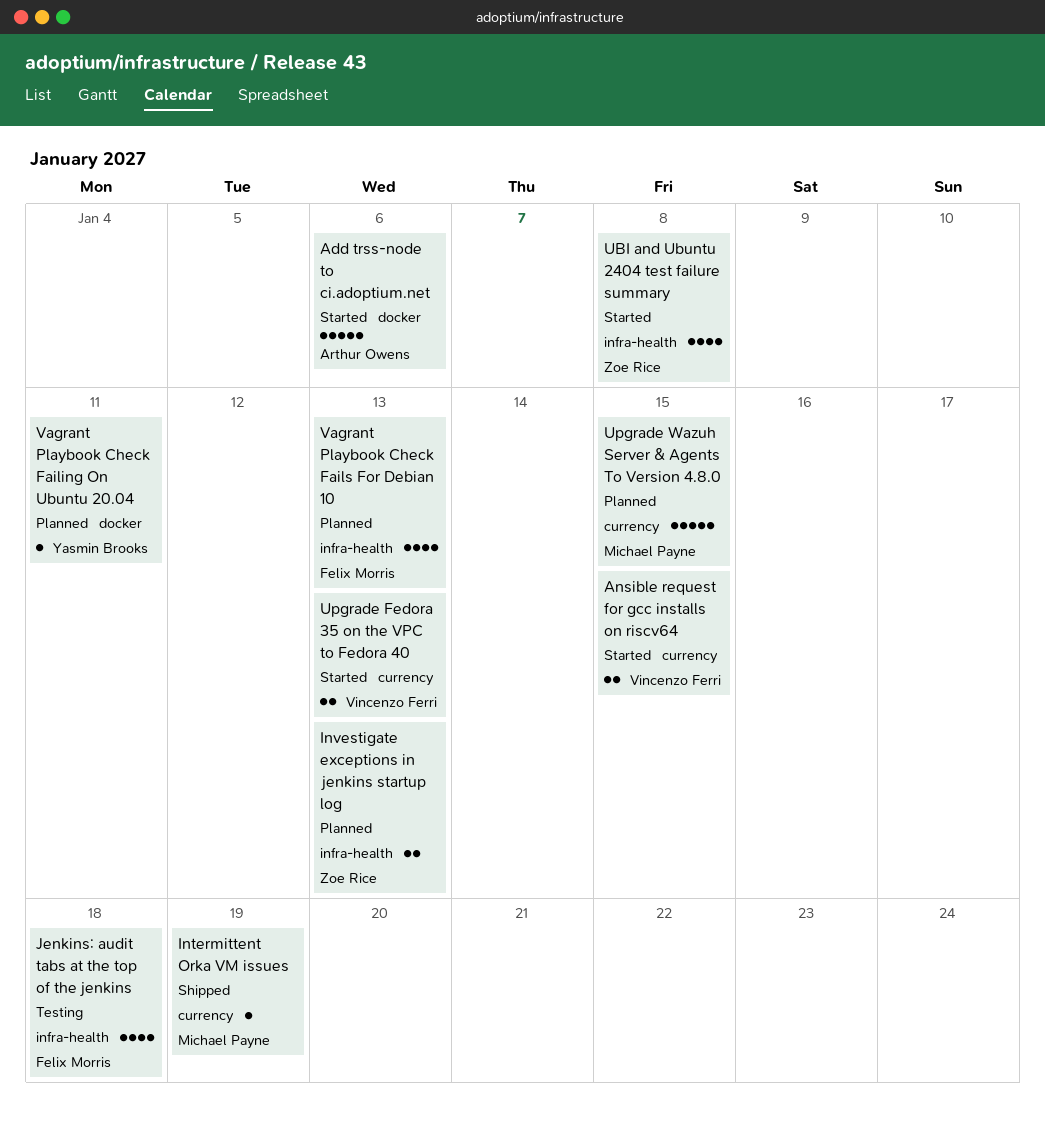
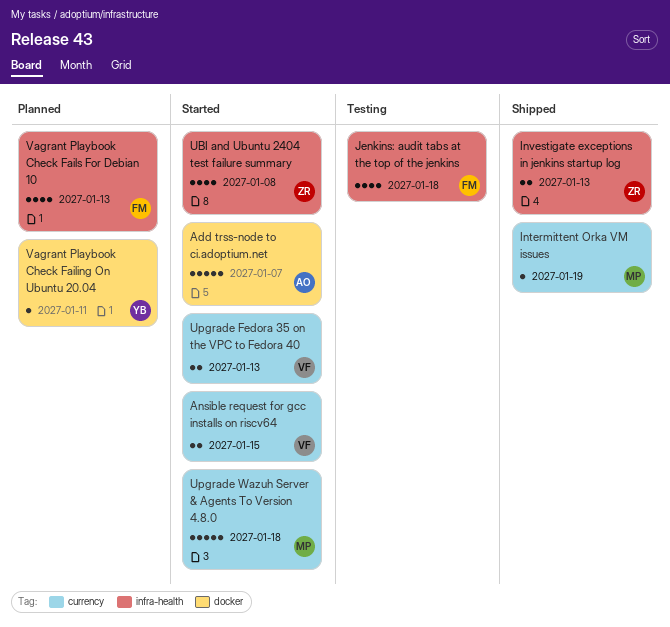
Add trss-node to ci.adoptium.net, due: Jan 6 -> Jan 7
Investigate exceptions in jenkins startup log, status: Planned -> Shipped
Upgrade Wazuh Server & Agents To Version 4.8.0, status: Planned -> Started
Upgrade Wazuh Server & Agents To Version 4.8.0, due: Jan 15 -> Jan 18

